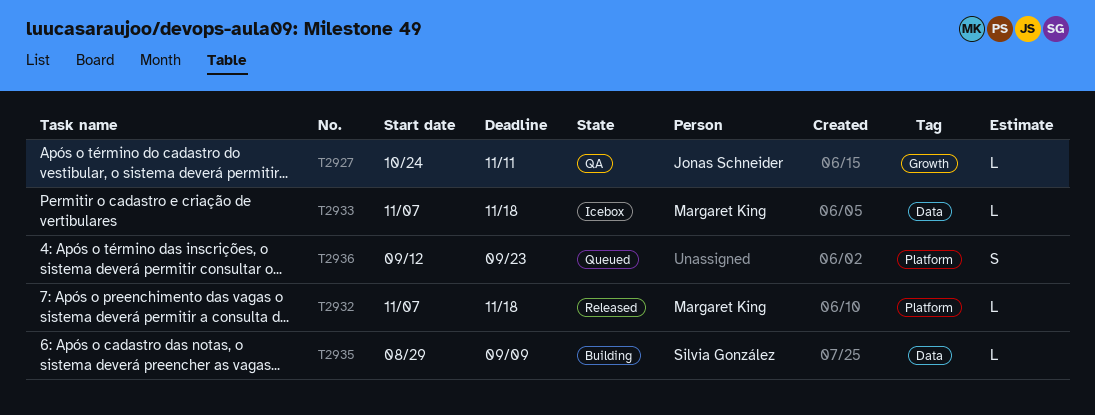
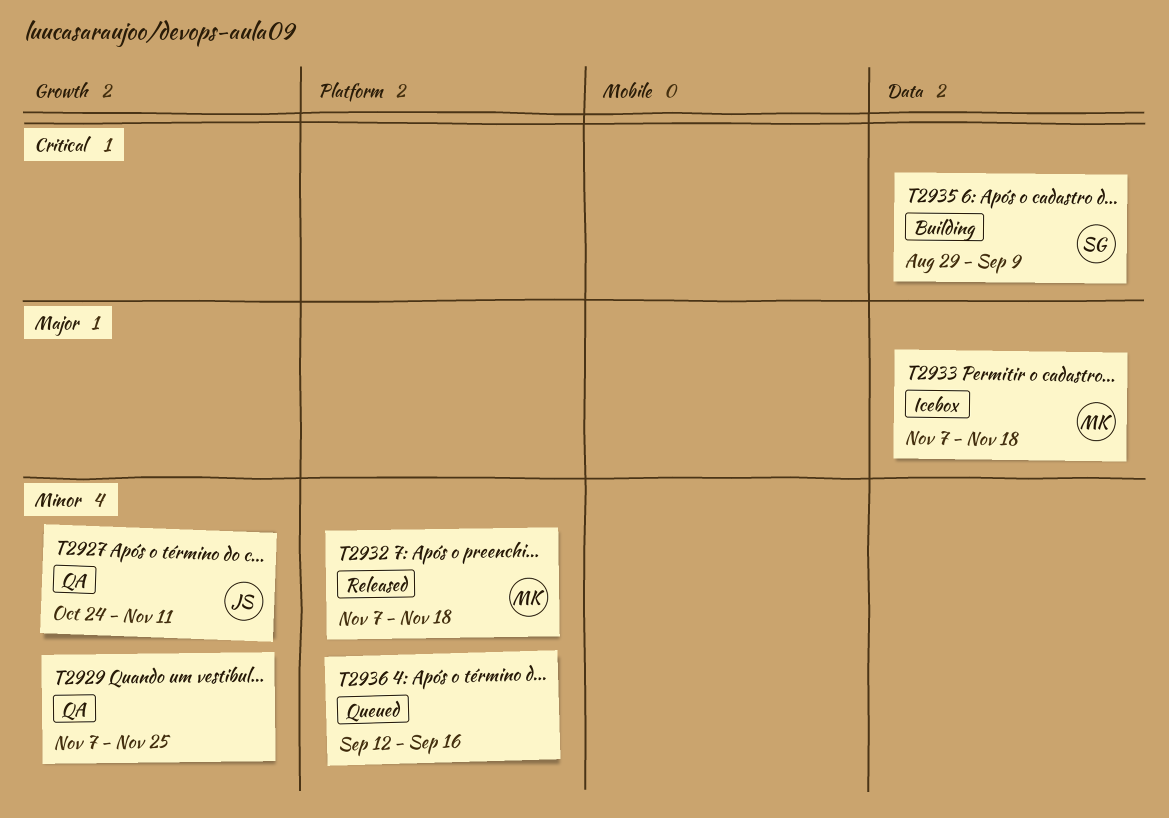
T2929: none -> present
T2936, due: Sep 23 -> Sep 16

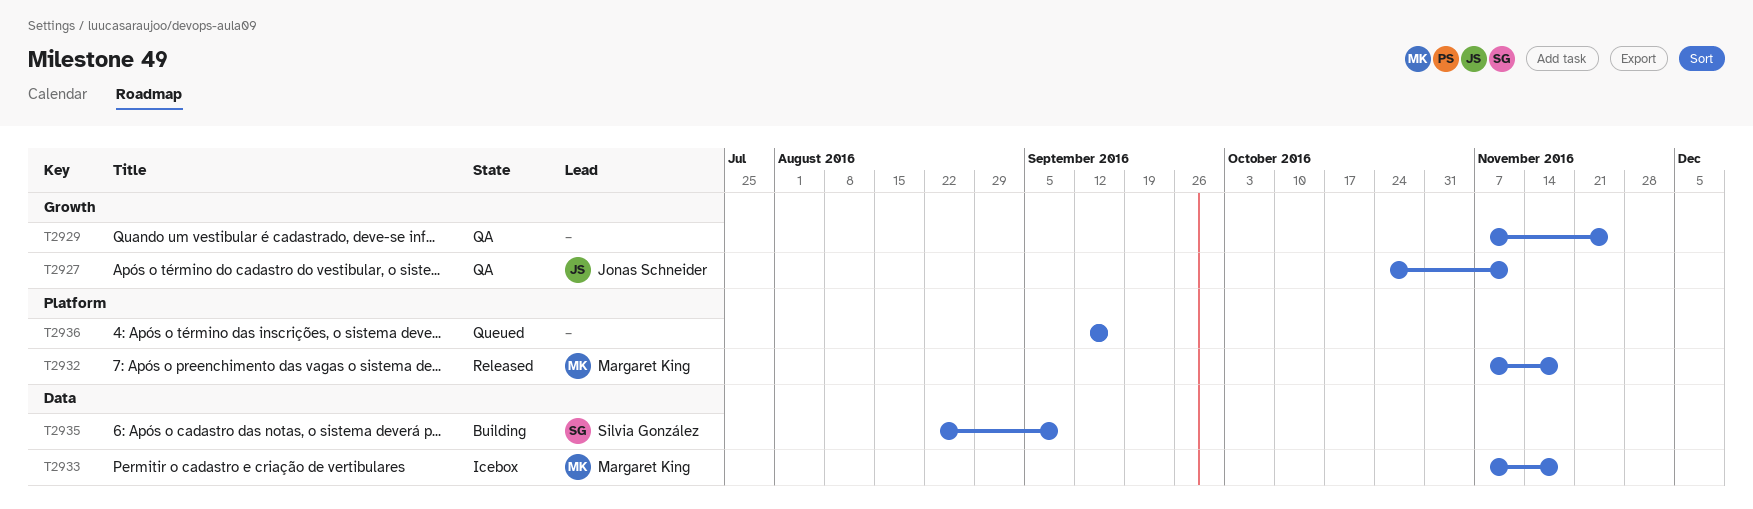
T2935, start: Aug 29 -> Aug 22

